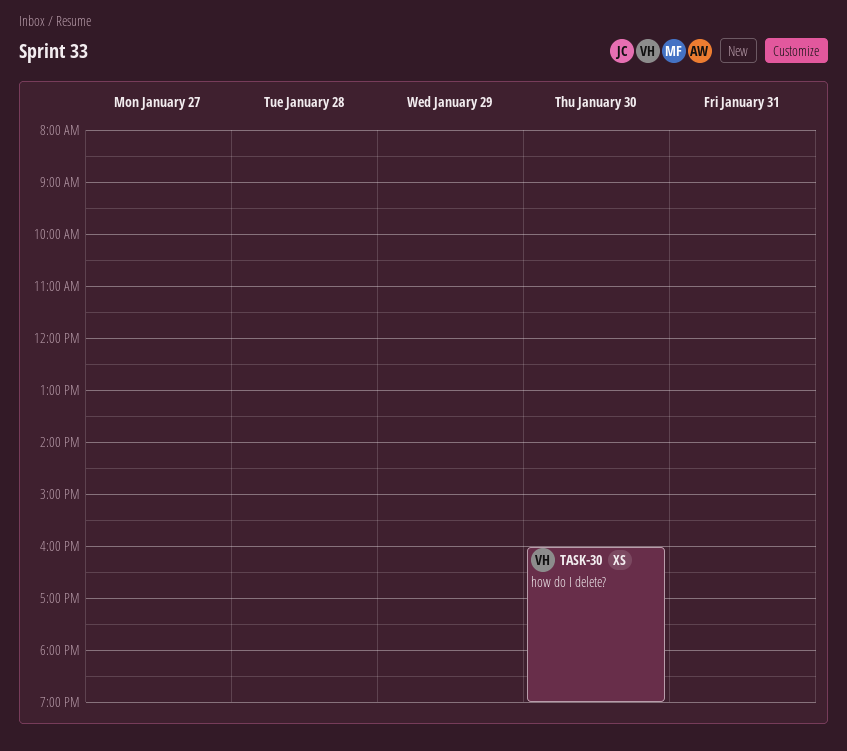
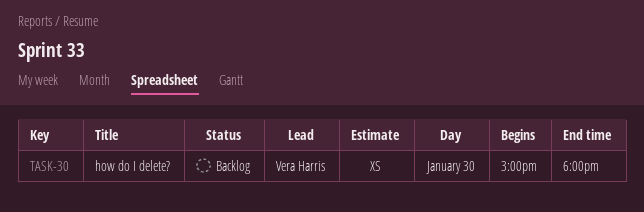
TASK-30, begins: 16:00 -> 15:00
TASK-30, ends: 19:00 -> 18:00

